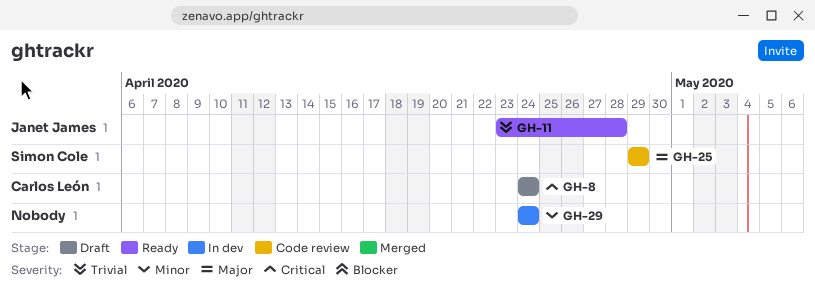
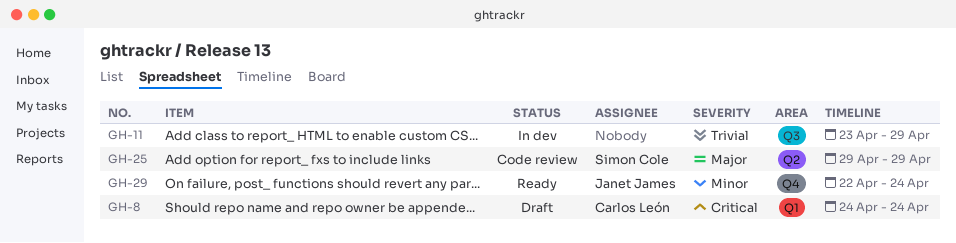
GH-11, status: Ready -> In dev
GH-11, owner: Janet James -> none
GH-11, due: Apr 28 -> Apr 29
GH-29, status: In dev -> Ready
GH-29, owner: none -> Janet James
GH-29, start: Apr 24 -> Apr 22

